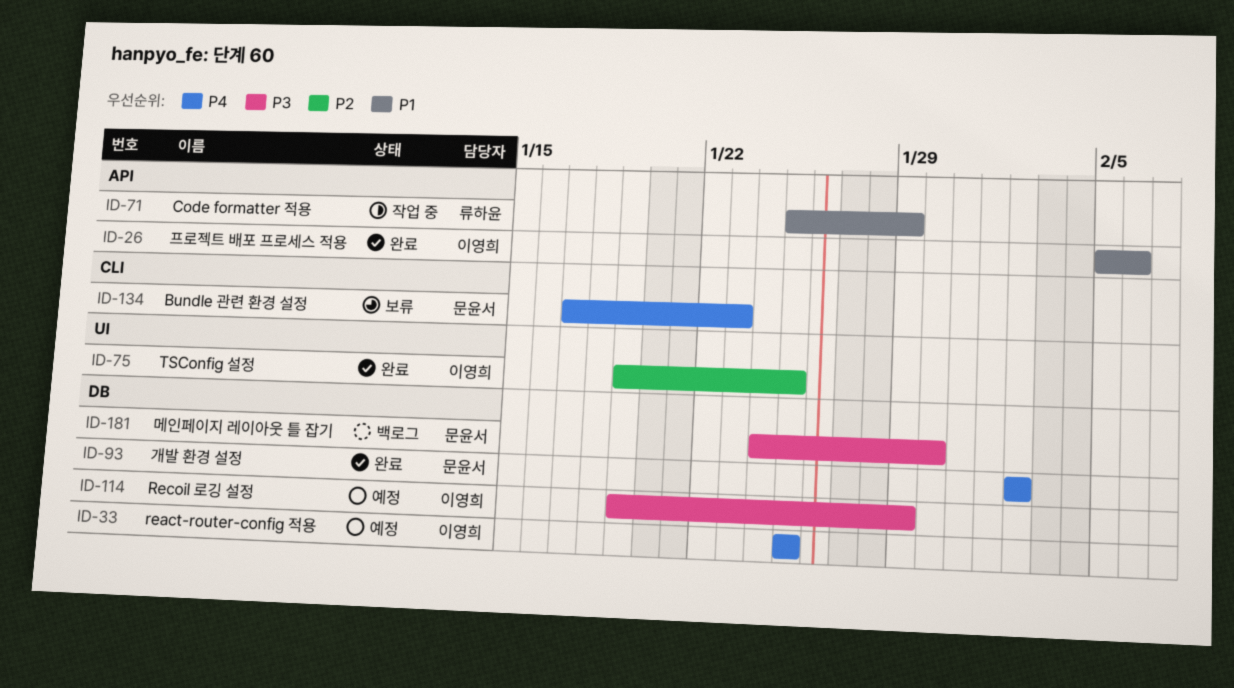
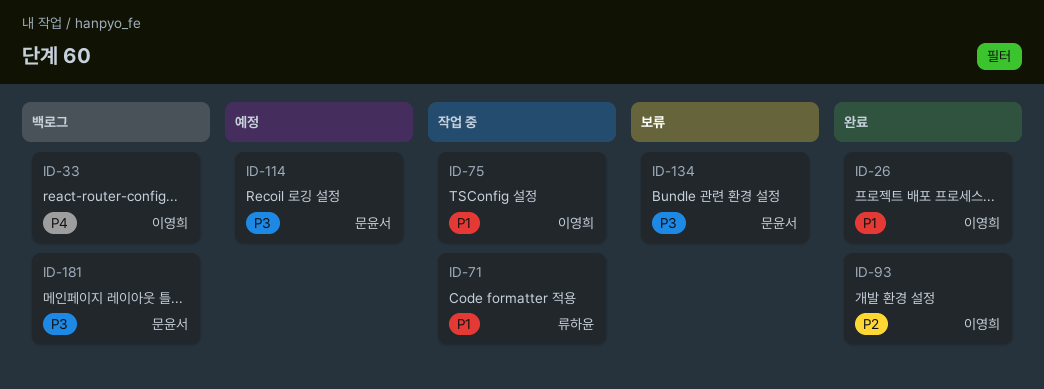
ID-33, status: 예정 -> 백로그
ID-75, status: 완료 -> 작업 중
ID-75, priority: P2 -> P1
ID-93, owner: 문윤서 -> 이영희
ID-93, priority: P4 -> P2
ID-114, owner: 이영희 -> 문윤서
ID-134, priority: P4 -> P3

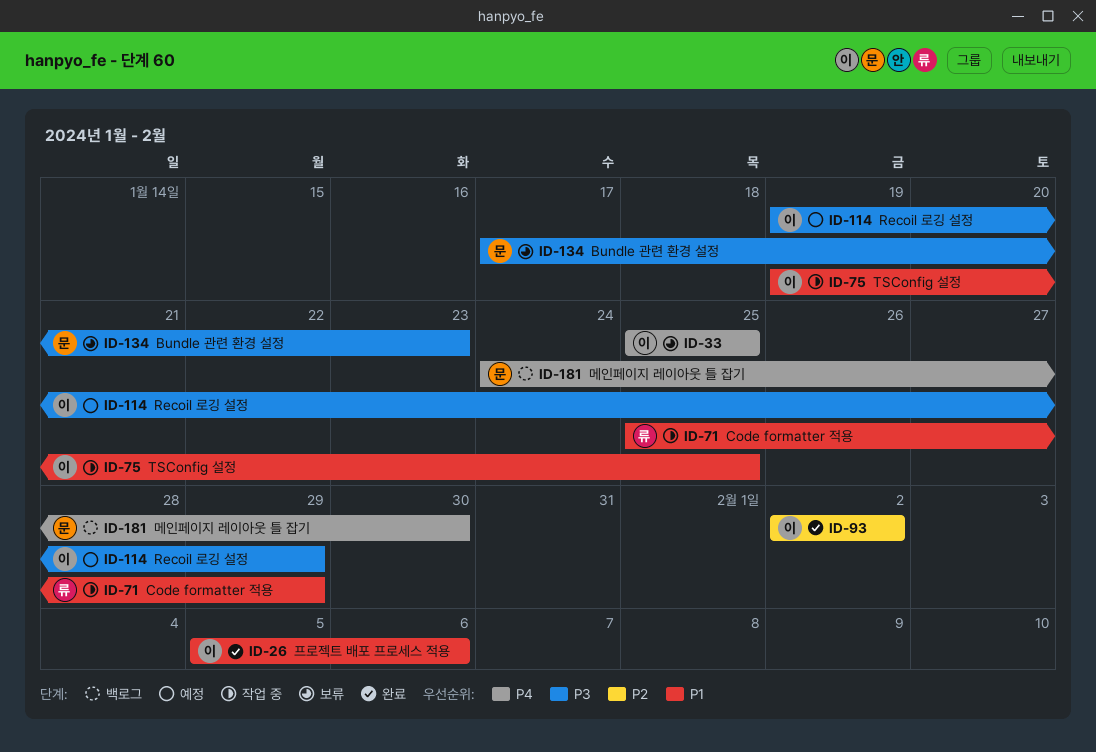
ID-33, status: 백로그 -> 보류
ID-114, owner: 문윤서 -> 이영희
ID-181, priority: P3 -> P4

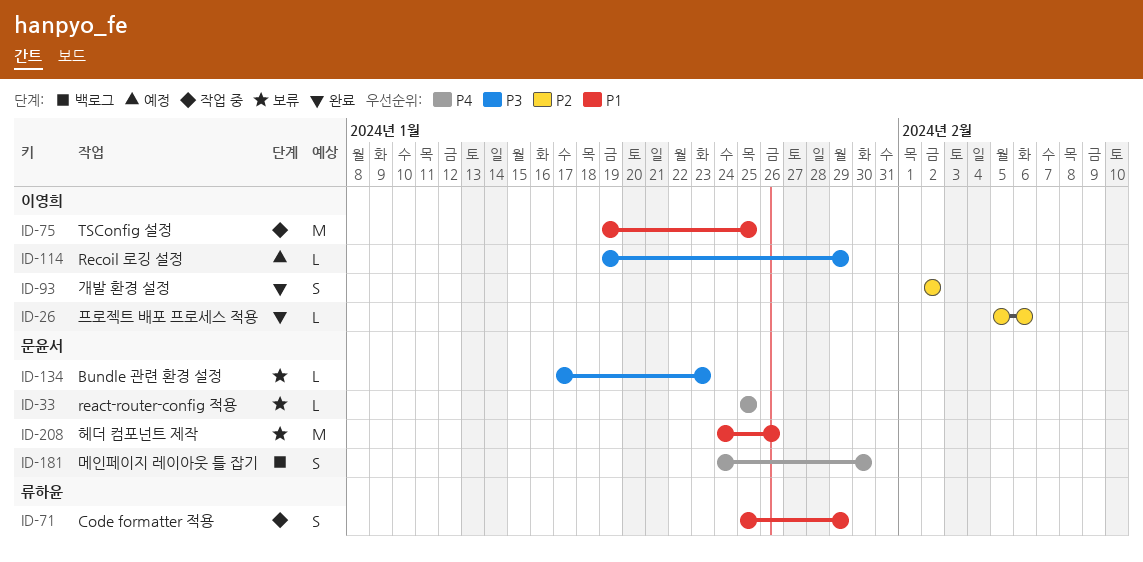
ID-26, priority: P1 -> P2
ID-33, owner: 이영희 -> 문윤서
ID-208: none -> present

